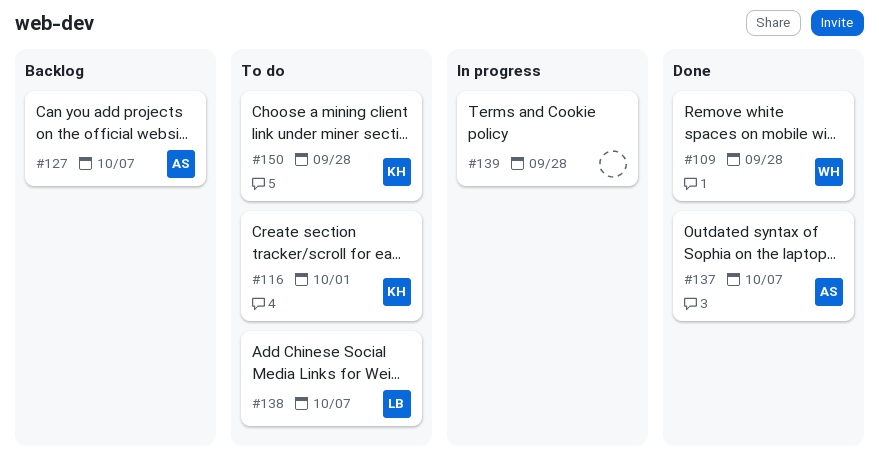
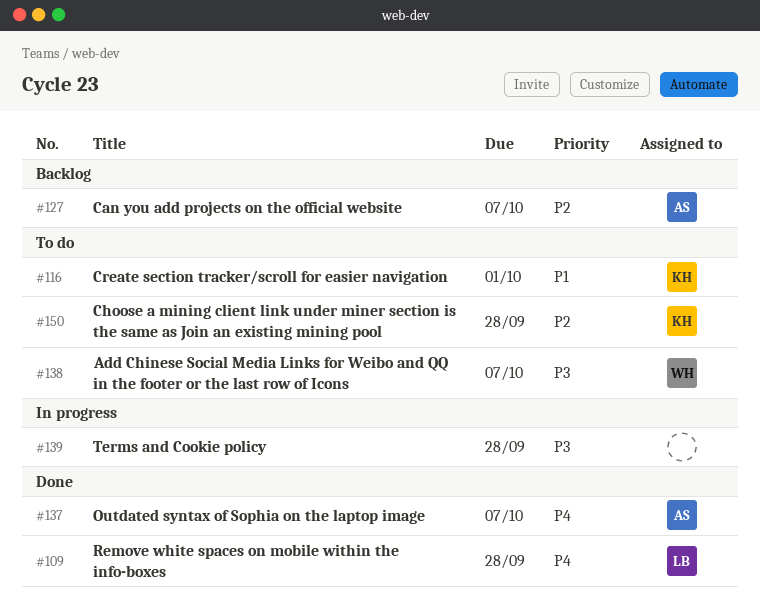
#109, owner: WH -> LB
#138, owner: LB -> WH

